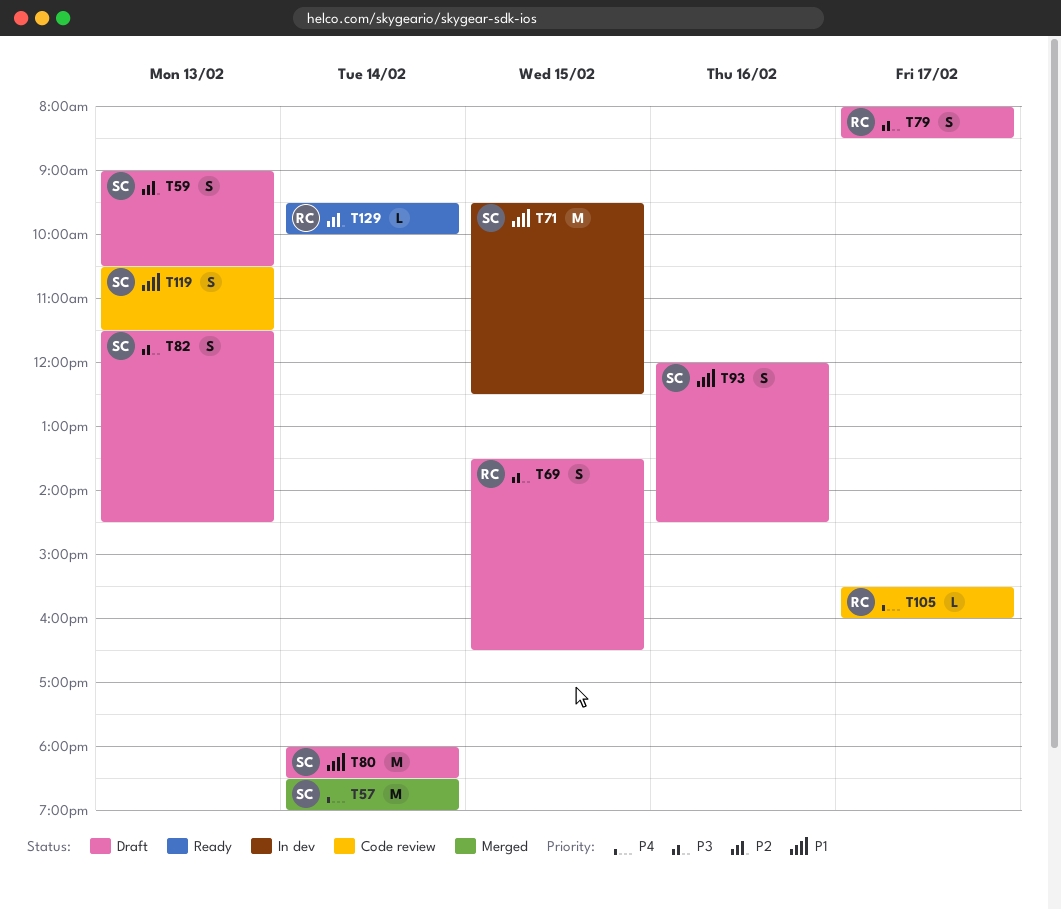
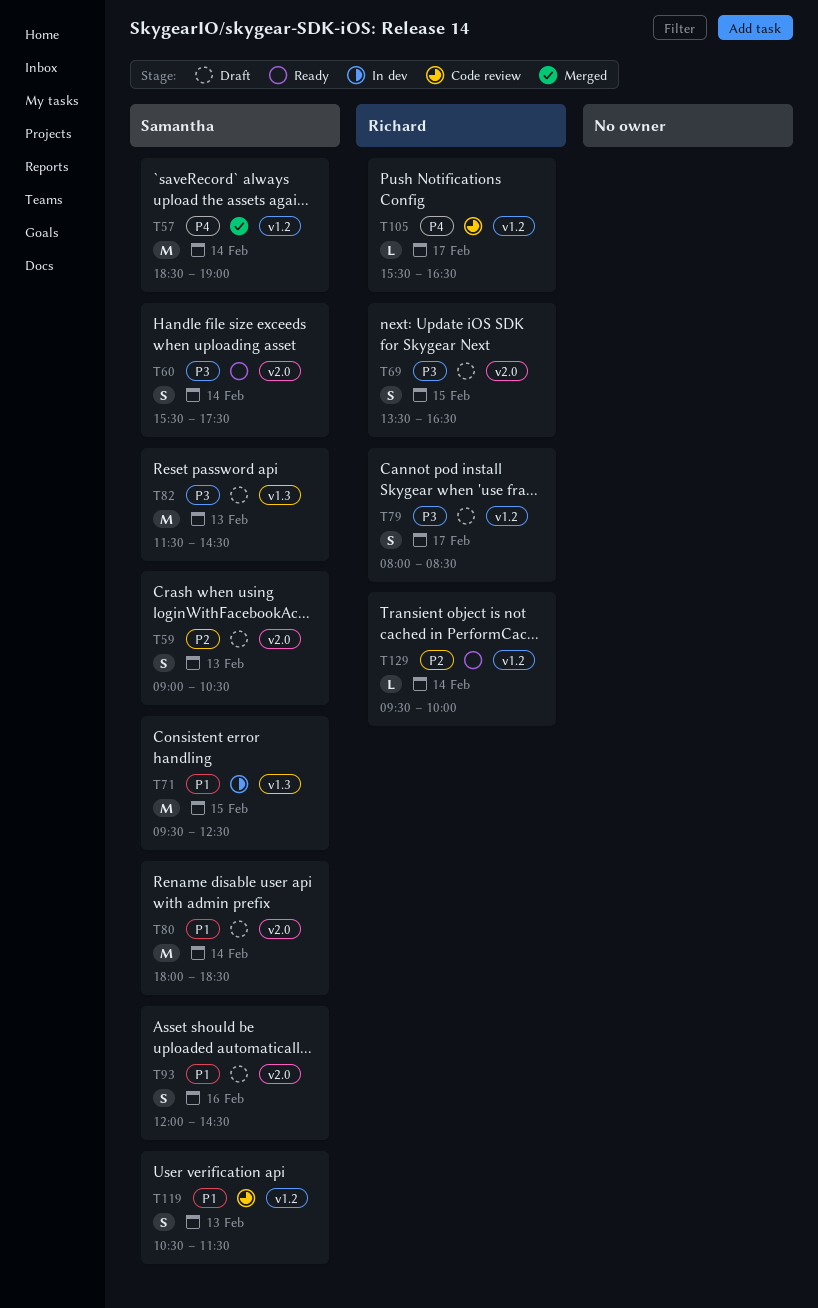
T60: none -> present
T82, estimate: S -> M
T105, ends: 16:00 -> 16:30

